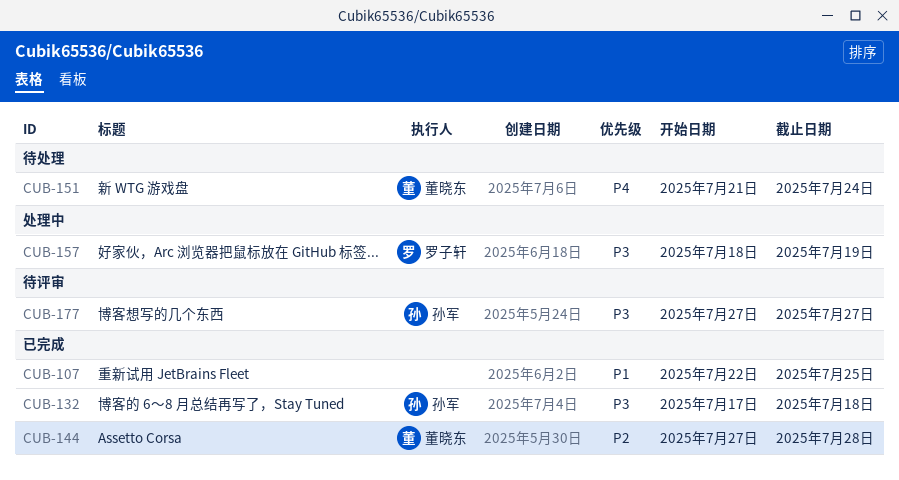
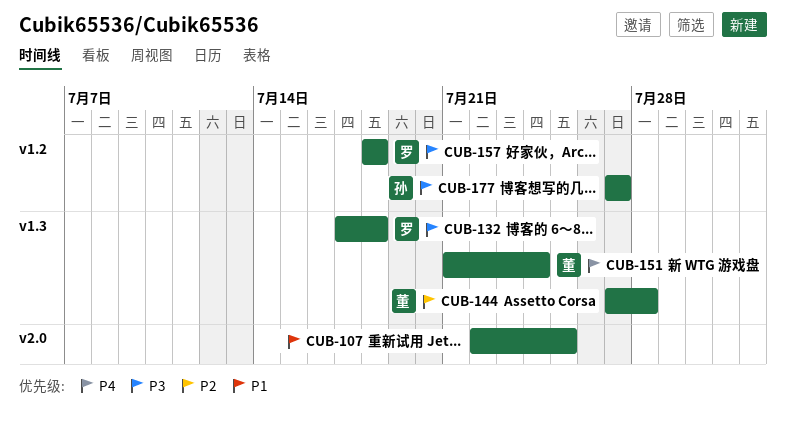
CUB-132, owner: 孙军 -> 罗子轩
CUB-157, due: Jul 19 -> Jul 18

